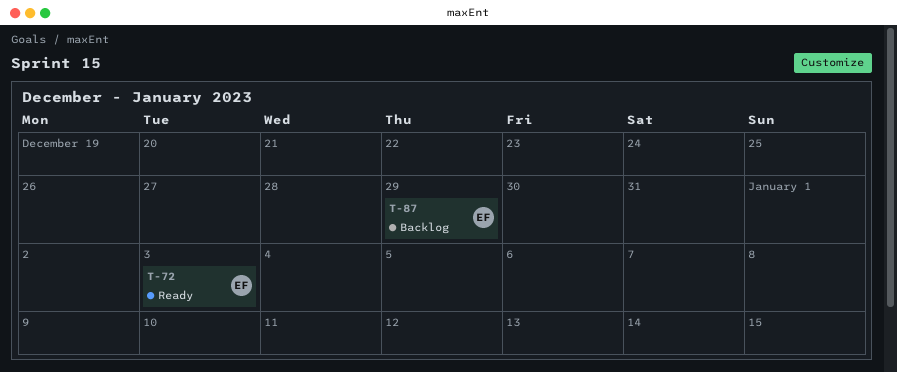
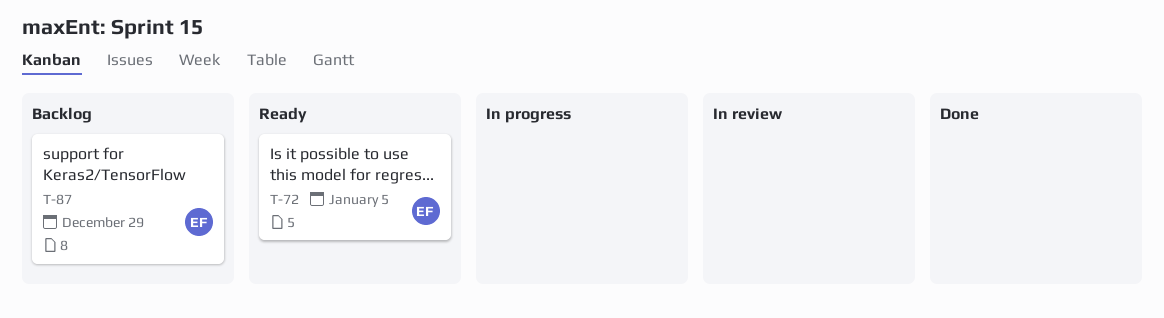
T-72, due: Jan 3 -> Jan 5

